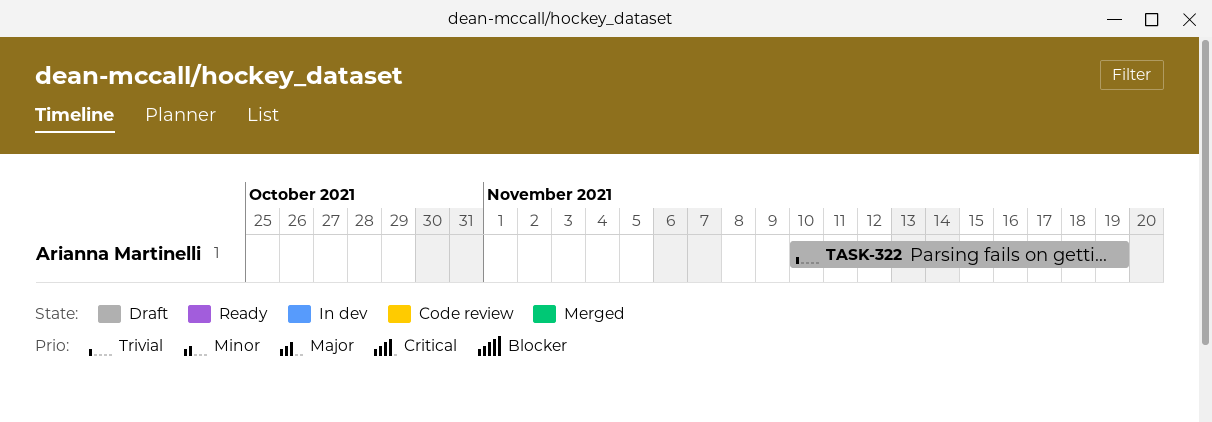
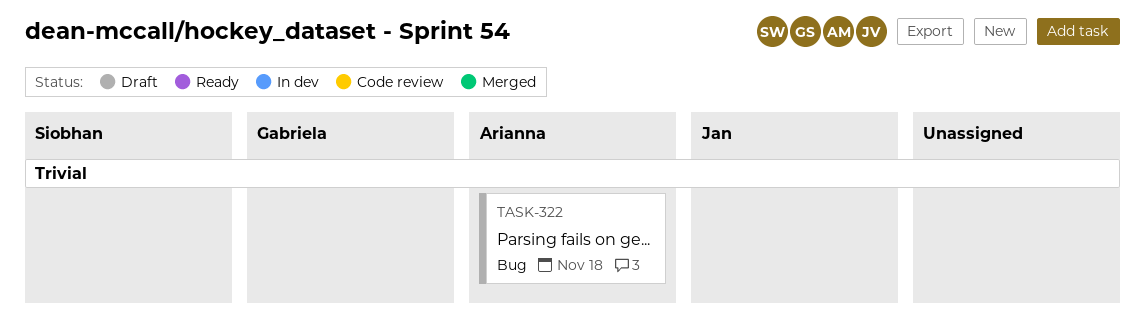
TASK-322, due: Nov 19 -> Nov 18

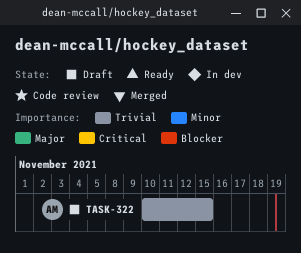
TASK-322, due: Nov 18 -> Nov 15

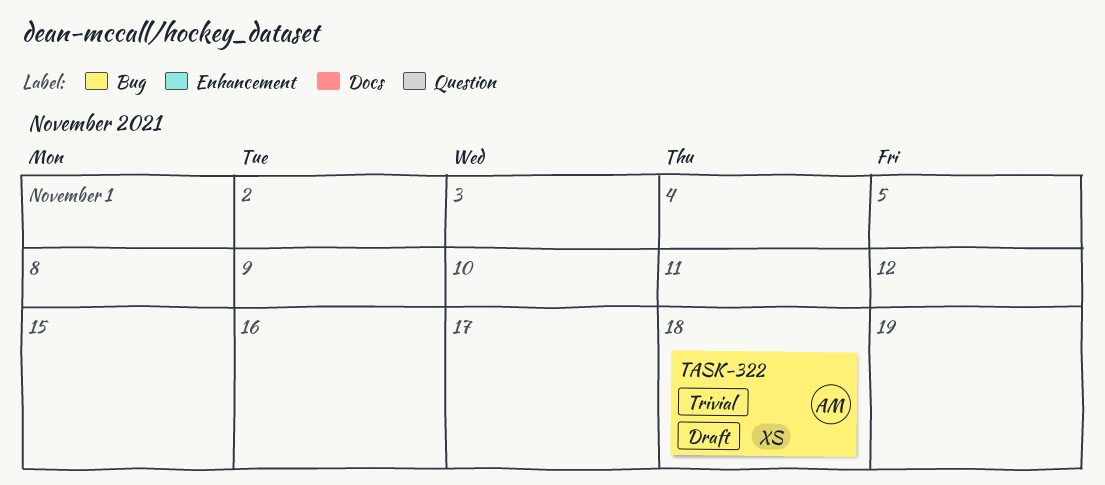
TASK-322, due: Nov 15 -> Nov 18

